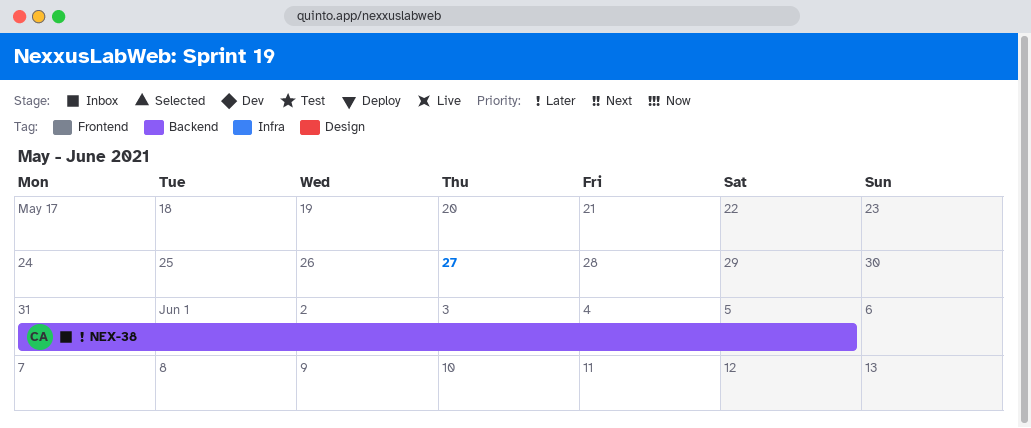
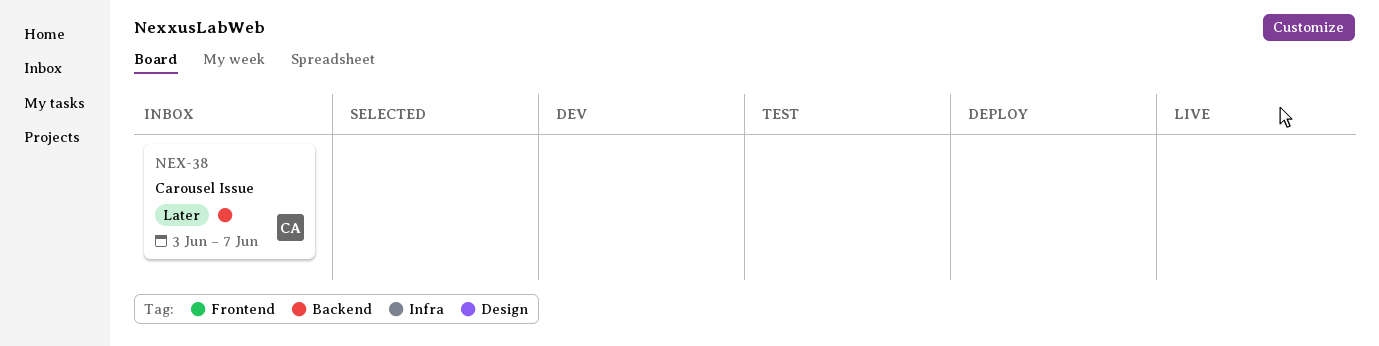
NEX-38, start: May 31 -> Jun 3
NEX-38, due: Jun 5 -> Jun 7

